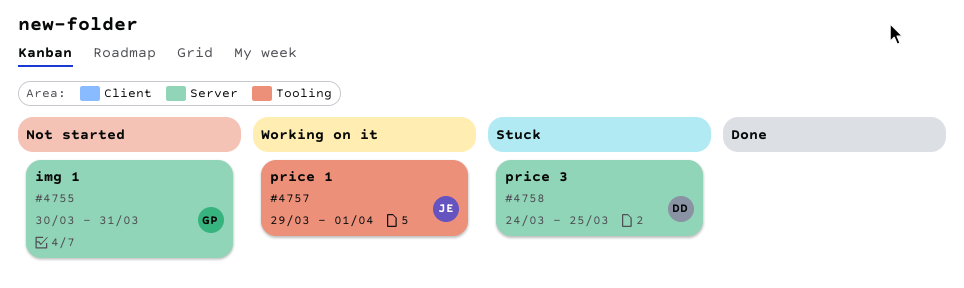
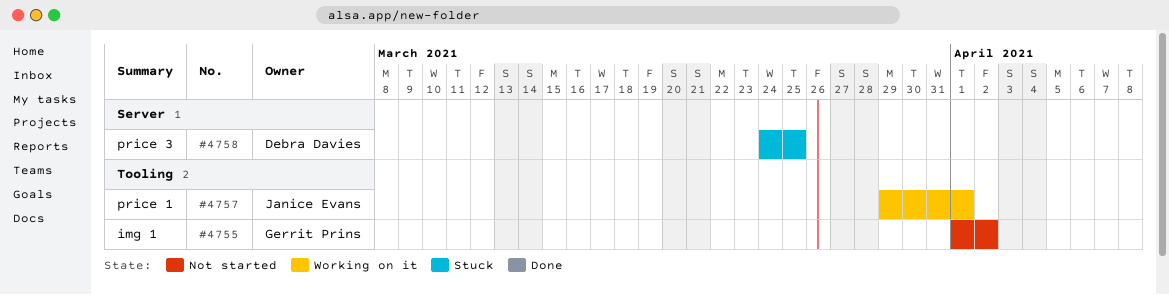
#4755, label: Server -> Tooling
#4755, start: Mar 30 -> Apr 1
#4755, due: Mar 31 -> Apr 2

